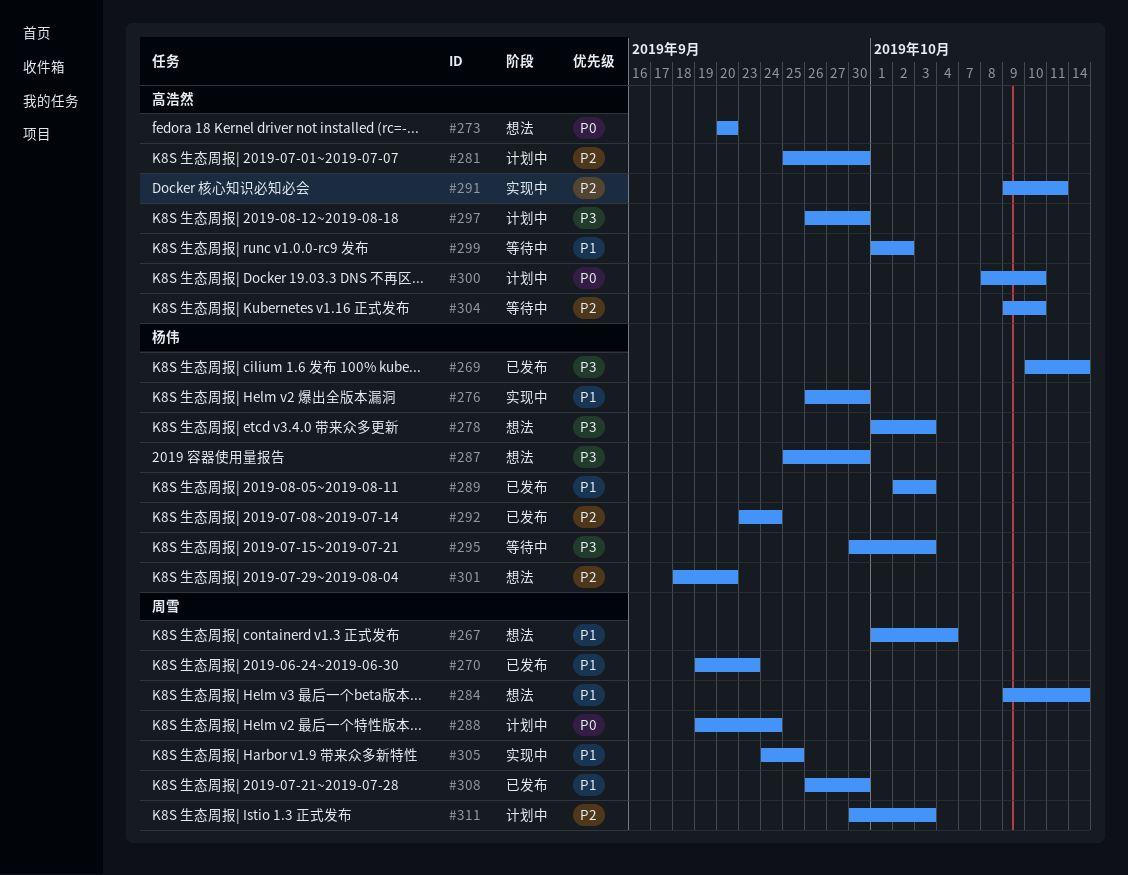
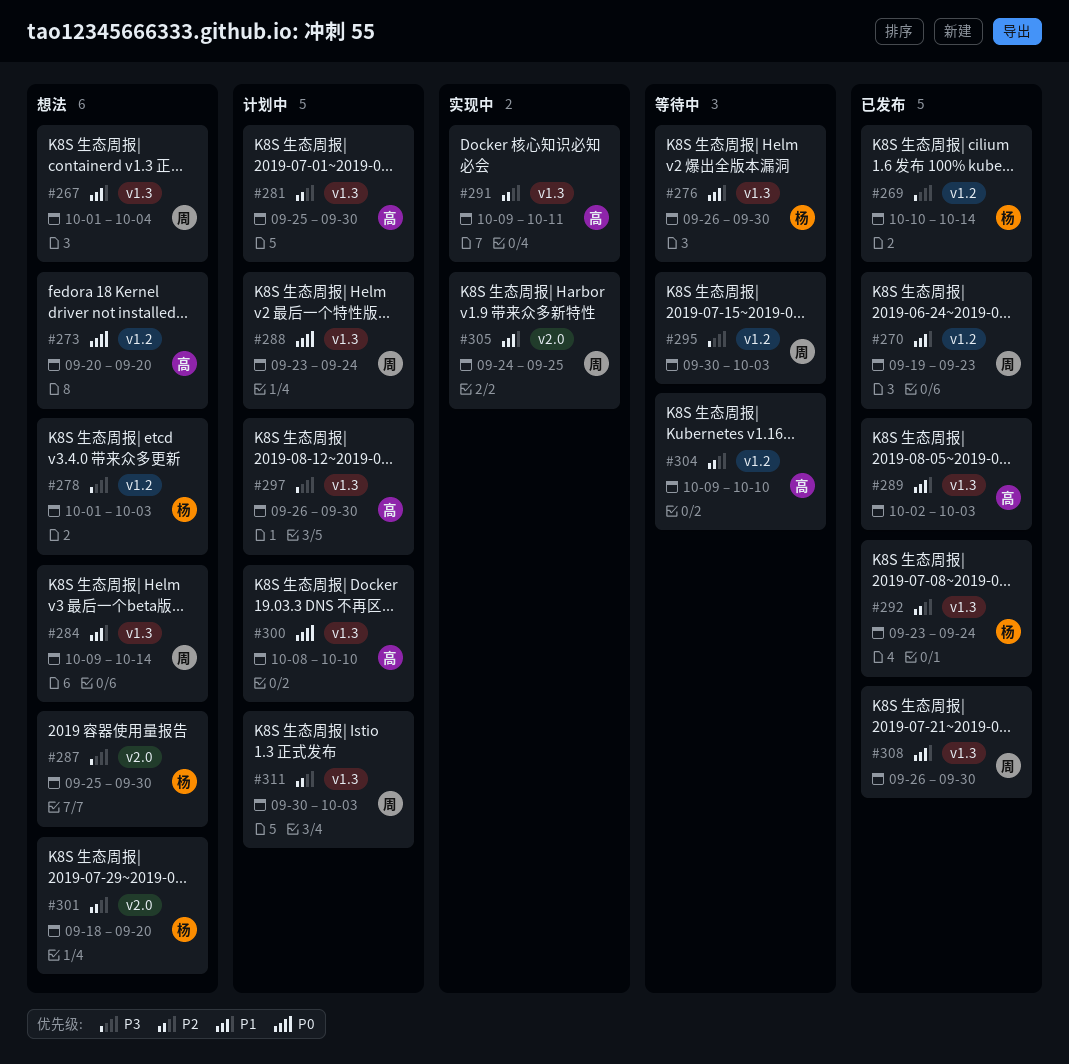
#276, status: 实现中 -> 等待中
#288, start: Sep 19 -> Sep 23
#289, owner: 杨伟 -> 高浩然
#295, owner: 杨伟 -> 周雪
#299: present -> none

